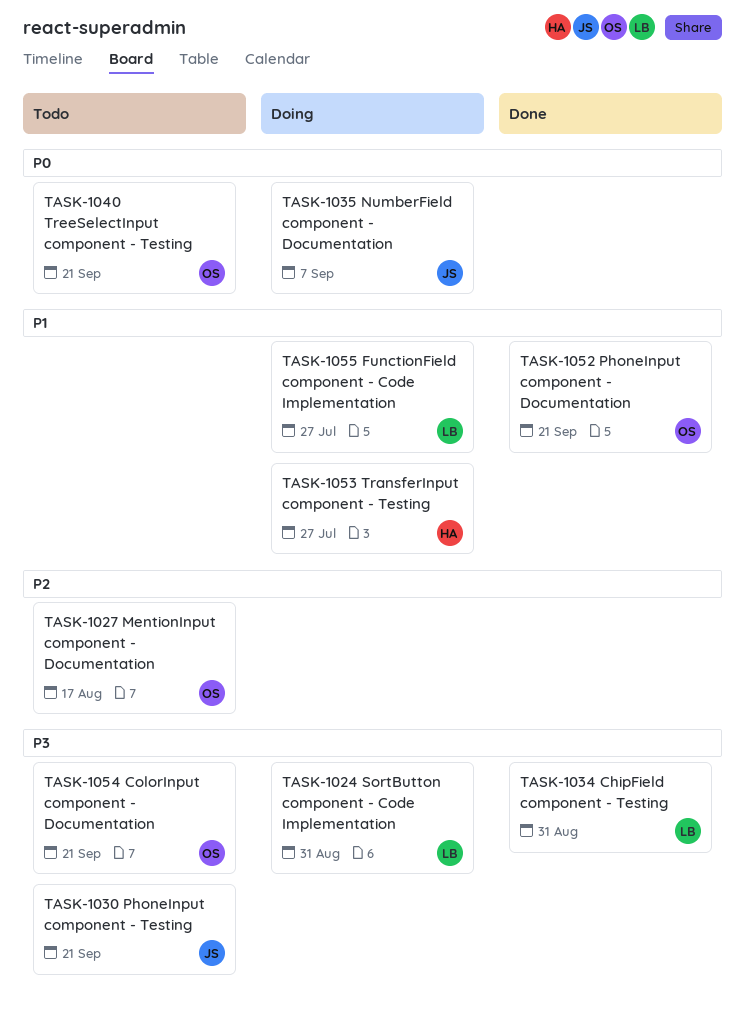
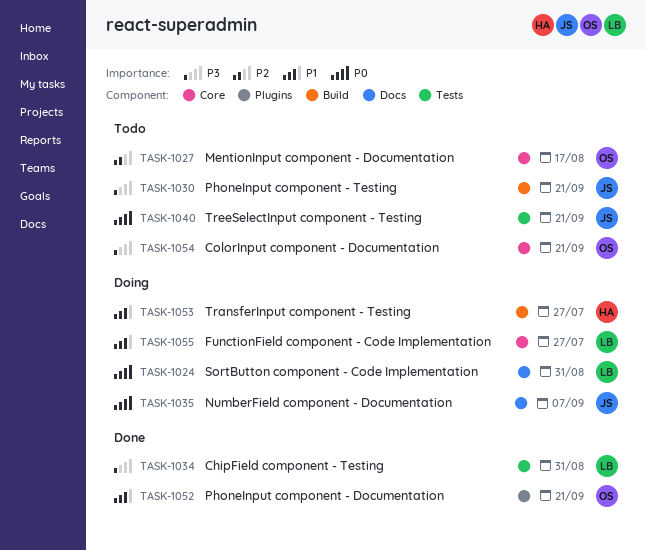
TASK-1024, priority: P3 -> P0
TASK-1040, owner: OS -> JS

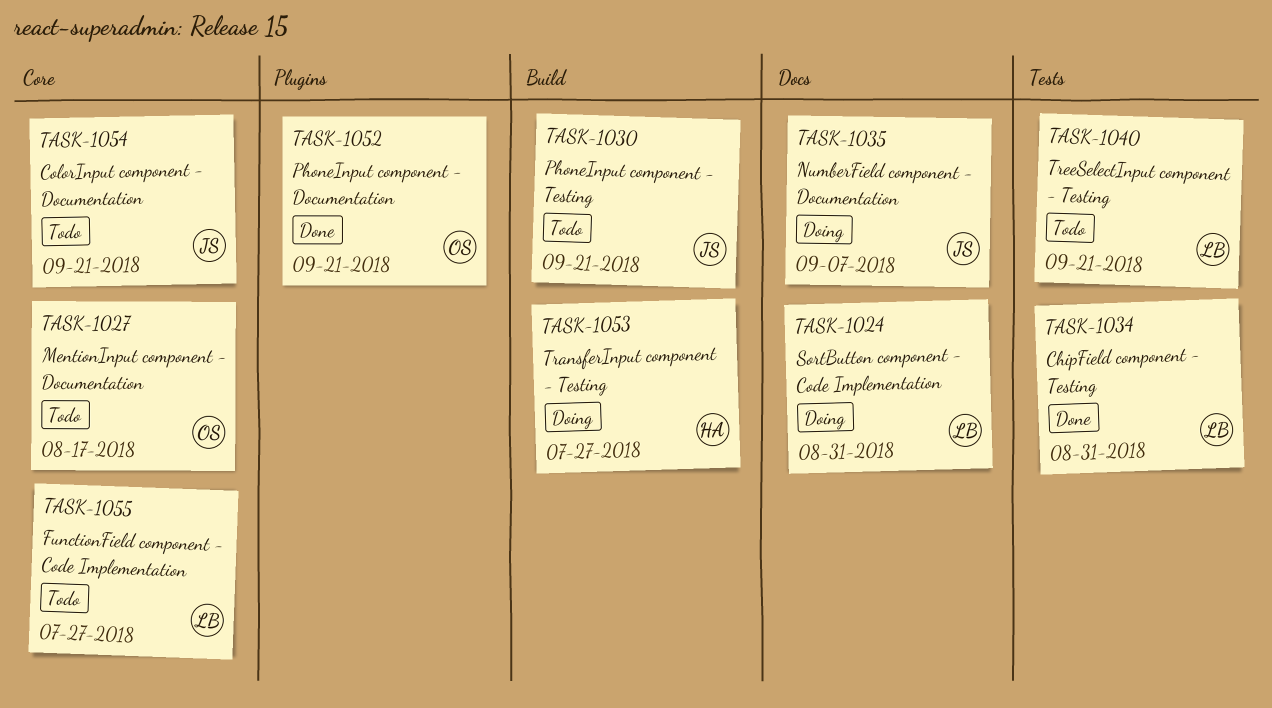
TASK-1040, owner: JS -> LB
TASK-1054, owner: OS -> JS
TASK-1055, status: Doing -> Todo

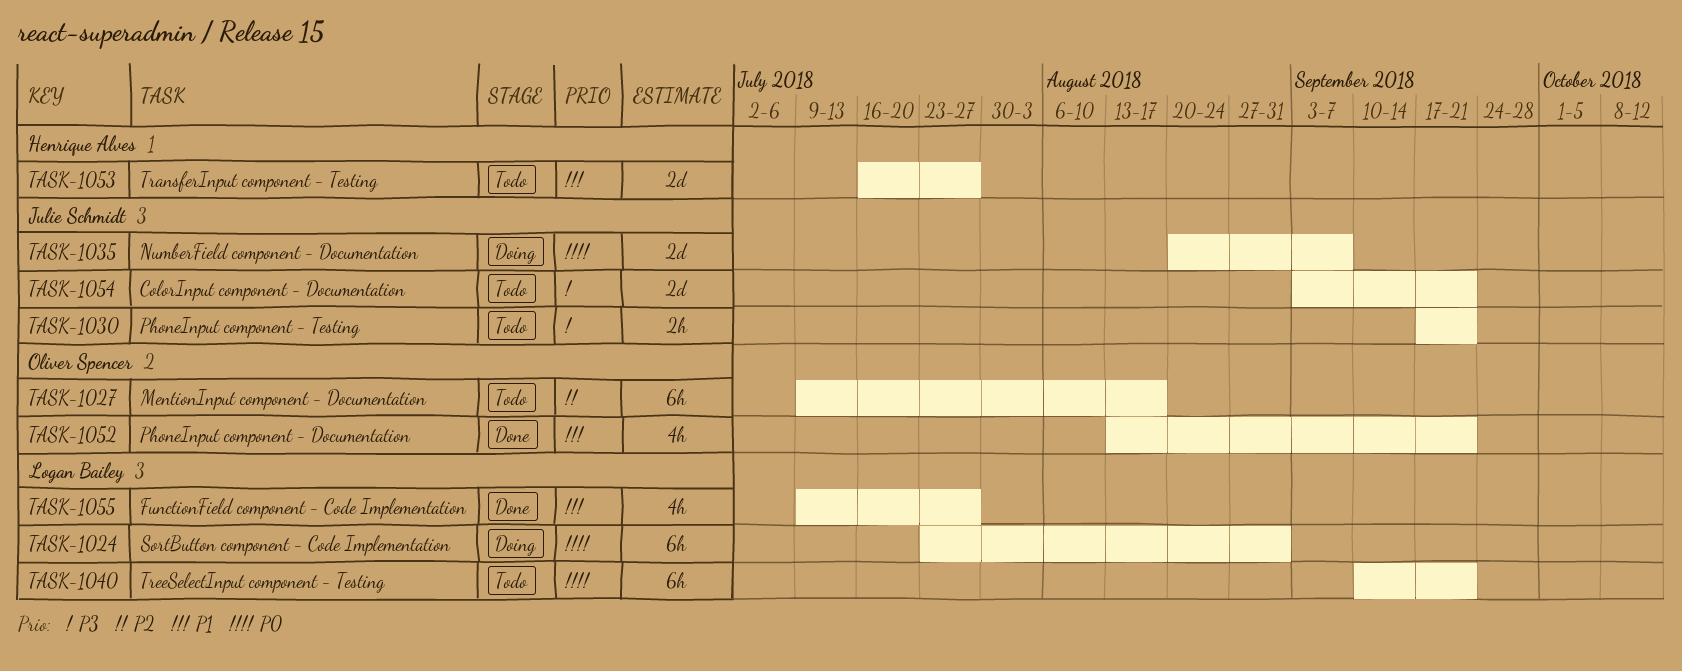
TASK-1034: present -> none
TASK-1053, status: Doing -> Todo
TASK-1055, status: Todo -> Done

